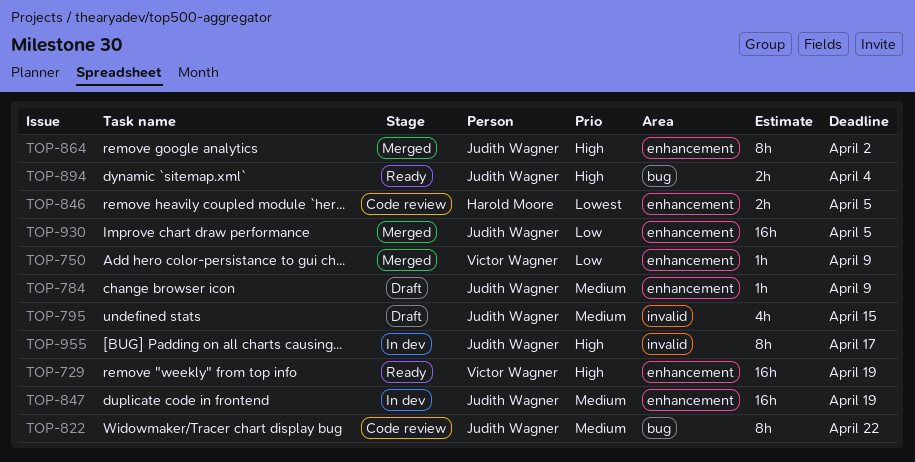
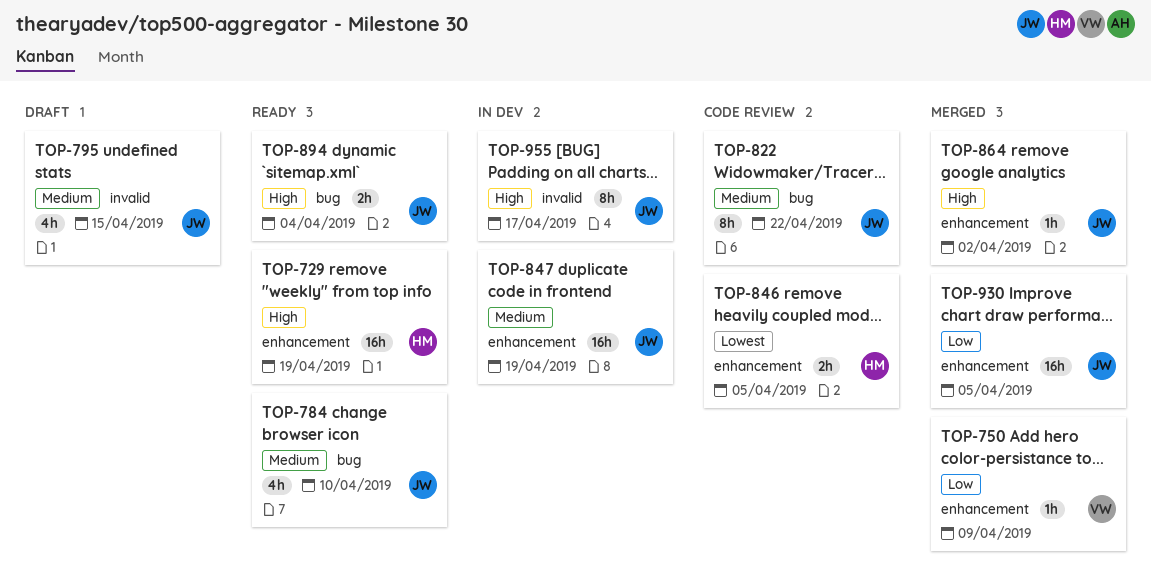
TOP-729, owner: Victor Wagner -> Harold Moore
TOP-784, status: Draft -> Ready
TOP-784, label: enhancement -> bug
TOP-784, estimate: 1h -> 4h
TOP-784, due: Apr 9 -> Apr 10
TOP-864, estimate: 8h -> 1h

